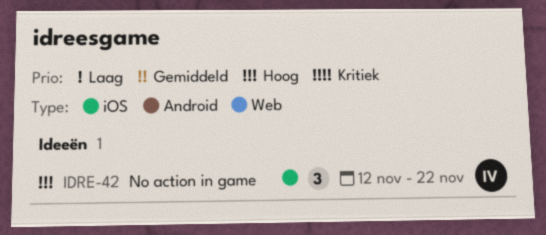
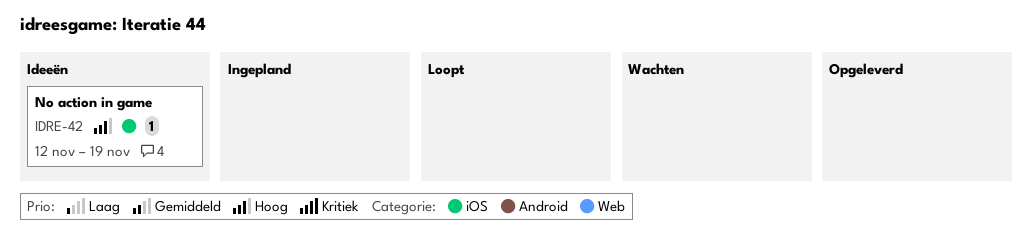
IDRE-42, estimate: 3 -> 1
IDRE-42, due: Nov 22 -> Nov 19

